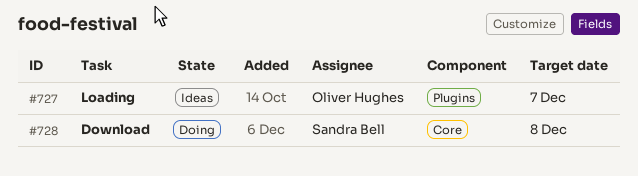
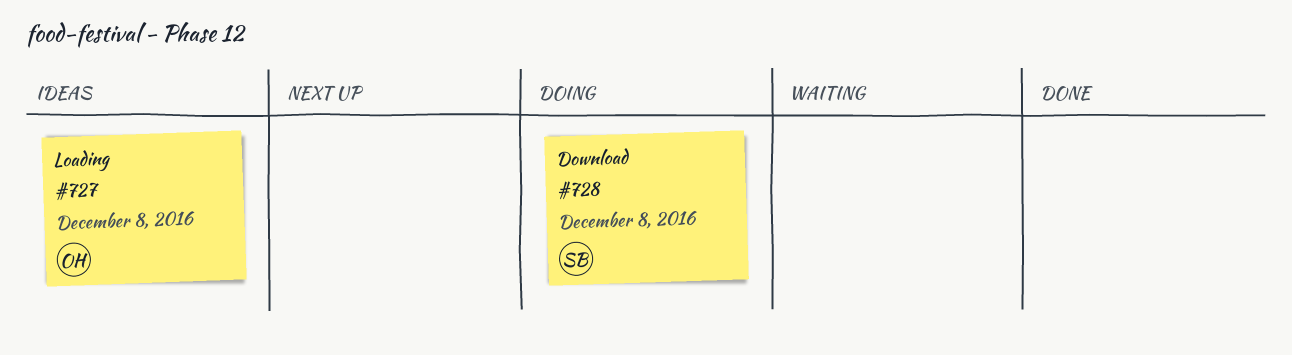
#727, due: Dec 7 -> Dec 8

